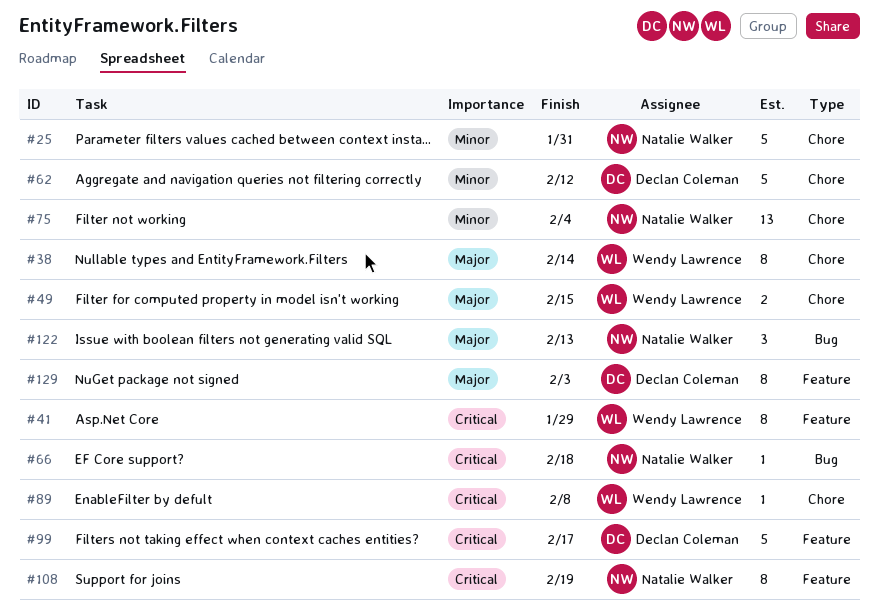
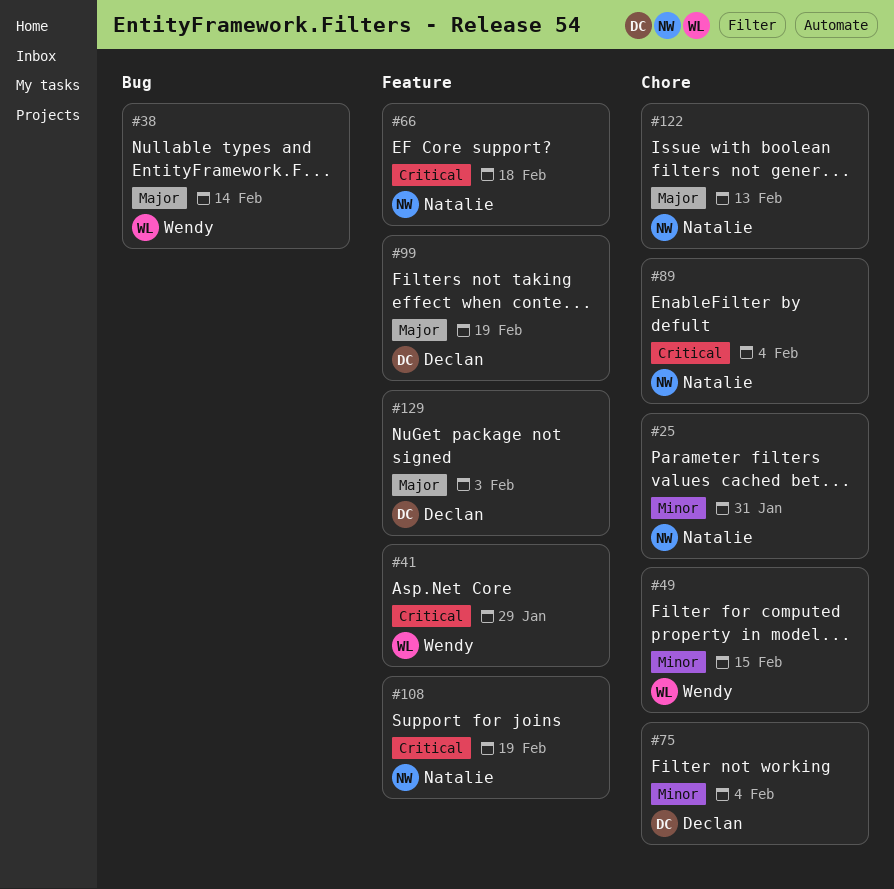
#38, label: Chore -> Bug
#49, priority: Major -> Minor
#62: present -> none
#66, label: Bug -> Feature
#75, owner: Natalie Walker -> Declan Coleman
#89, owner: Wendy Lawrence -> Natalie Walker
#89, due: Feb 8 -> Feb 4
#99, priority: Critical -> Major
#99, due: Feb 17 -> Feb 19
#122, label: Bug -> Chore

